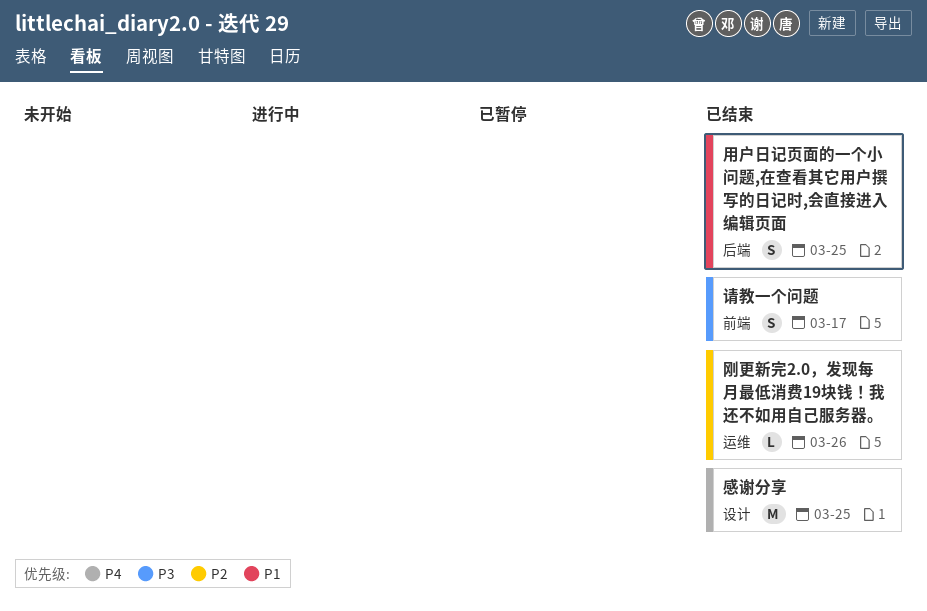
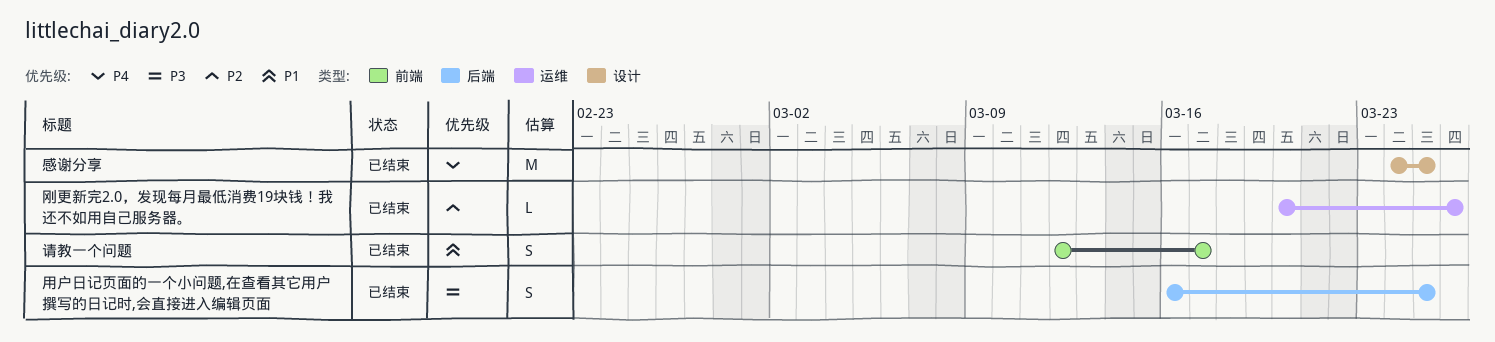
用户日记页面的一个小问题,在查看其它用户撰写的日记时,会直接进入编辑页面, priority: P1 -> P3
请教一个问题, priority: P3 -> P1

